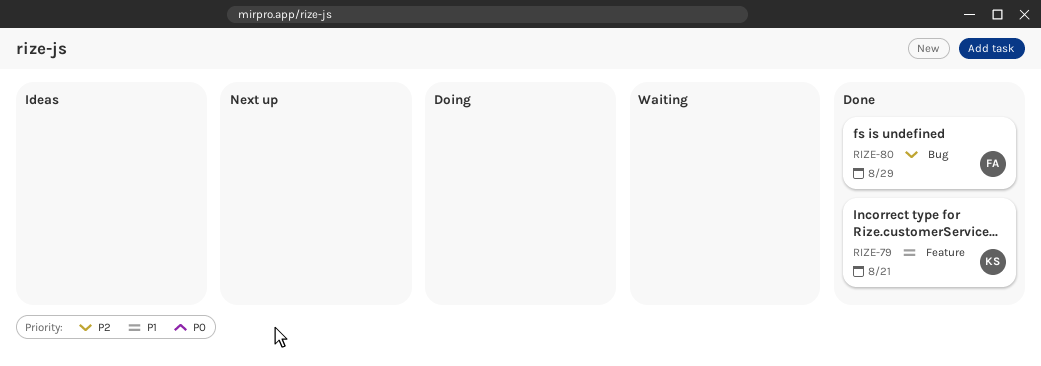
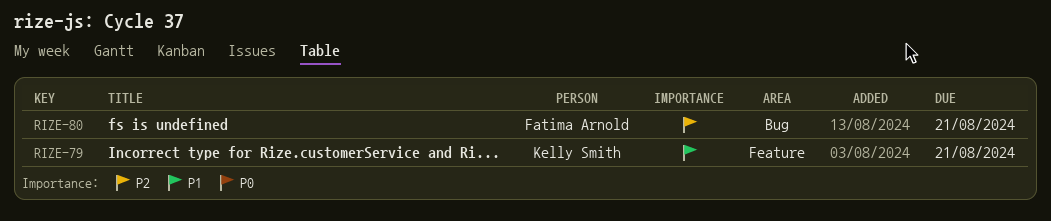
RIZE-80, due: Aug 29 -> Aug 21

